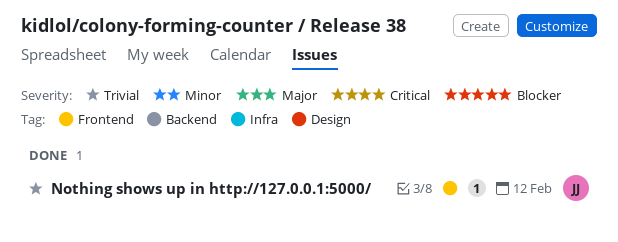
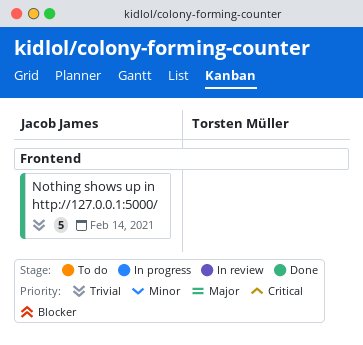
Nothing shows up in http://127.0.0.1:5000/, estimate: 1 -> 5
Nothing shows up in http://127.0.0.1:5000/, due: Feb 12 -> Feb 14

